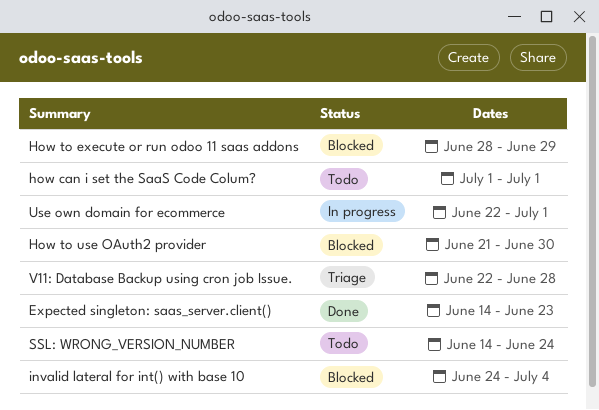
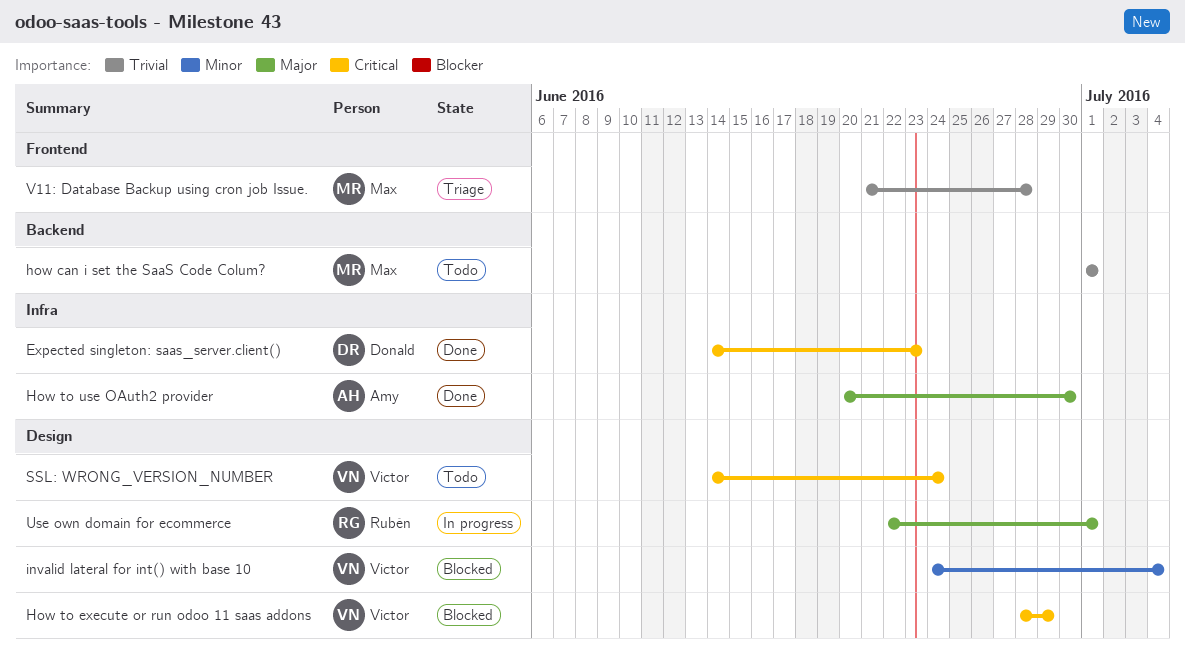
How to use OAuth2 provider, status: Blocked -> Done
How to use OAuth2 provider, start: Jun 21 -> Jun 20
V11: Database Backup using cron job Issue., start: Jun 22 -> Jun 21

